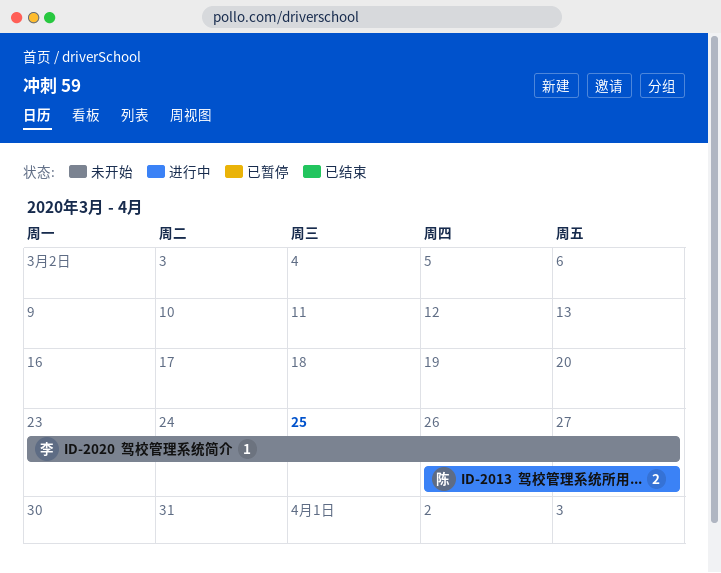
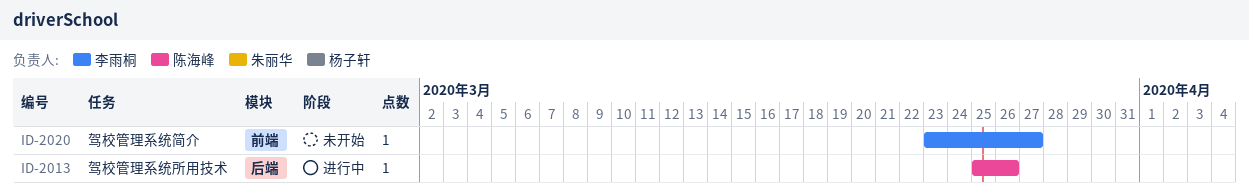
ID-2013, estimate: 2 -> 1
ID-2013, start: Mar 26 -> Mar 25
ID-2013, due: Mar 27 -> Mar 26

